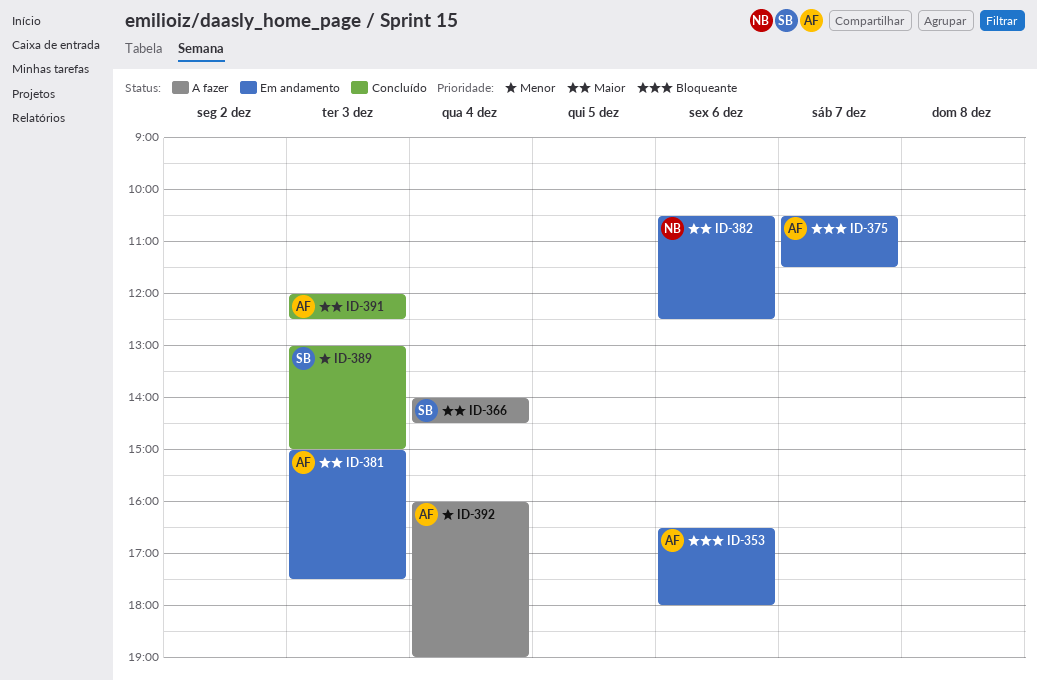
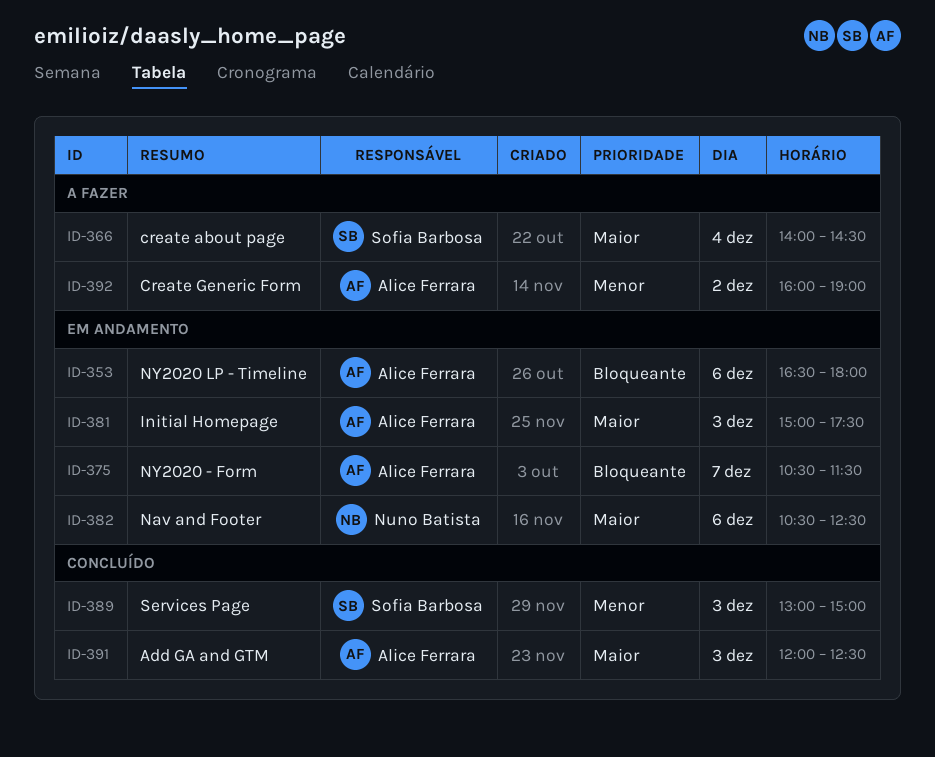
ID-392, day: Dec 4 -> Dec 2

